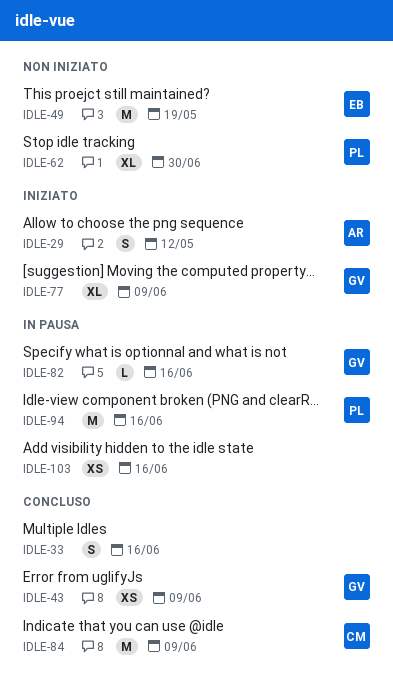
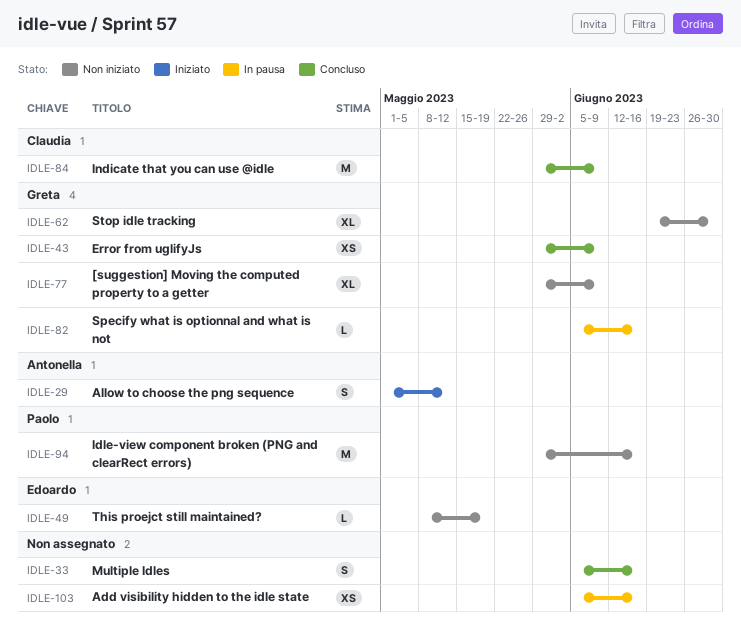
IDLE-49, estimate: M -> L
IDLE-62, owner: Paolo -> Greta
IDLE-77, status: Iniziato -> Non iniziato
IDLE-94, status: In pausa -> Non iniziato

